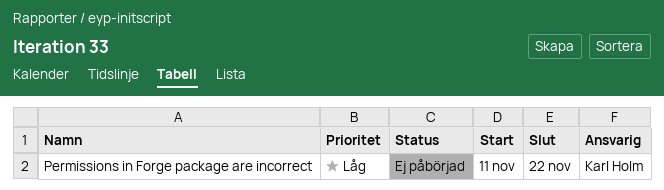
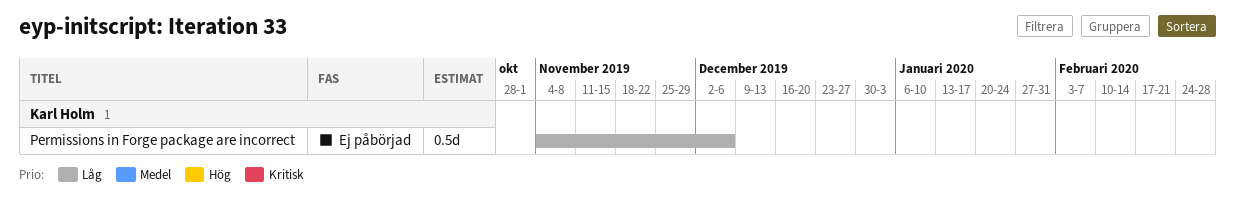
Permissions in Forge package are incorrect, start: Nov 11 -> Nov 4
Permissions in Forge package are incorrect, due: Nov 22 -> Dec 6

